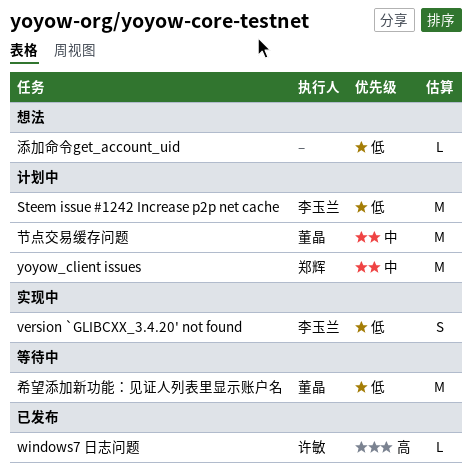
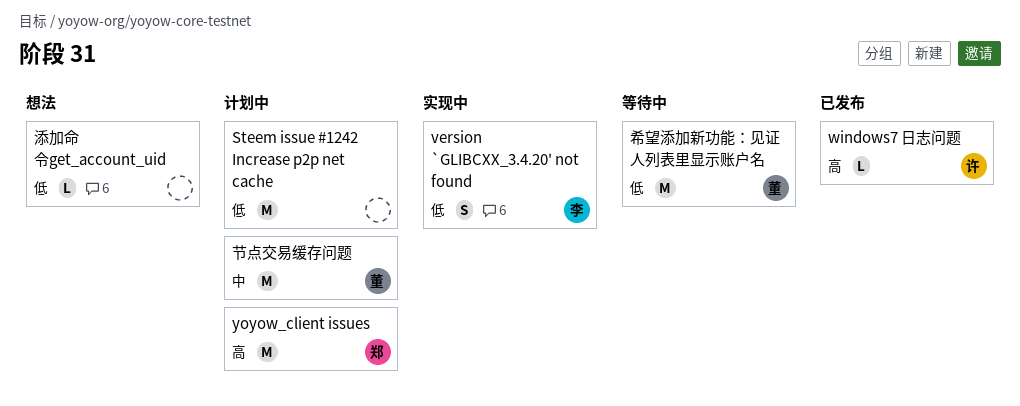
Steem issue #1242 Increase p2p net cache, owner: 李玉兰 -> none
yoyow_client issues, priority: 中 -> 高

